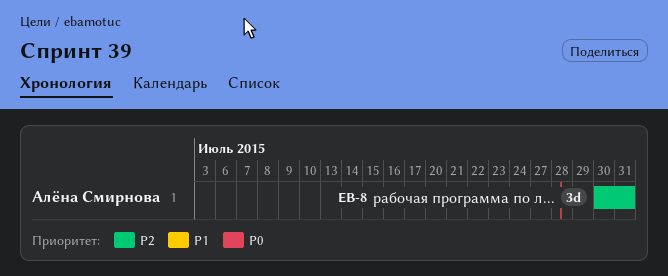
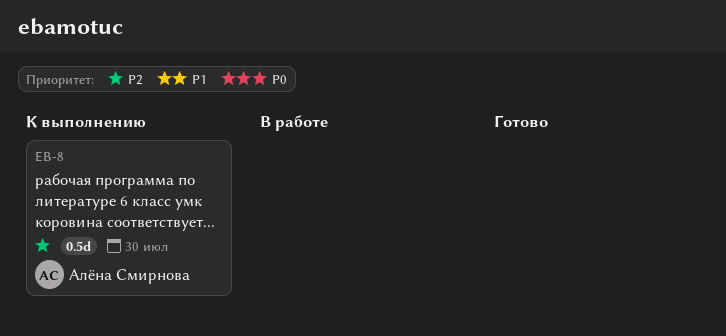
EB-8, estimate: 3d -> 0.5d
EB-8, due: Jul 31 -> Jul 30

